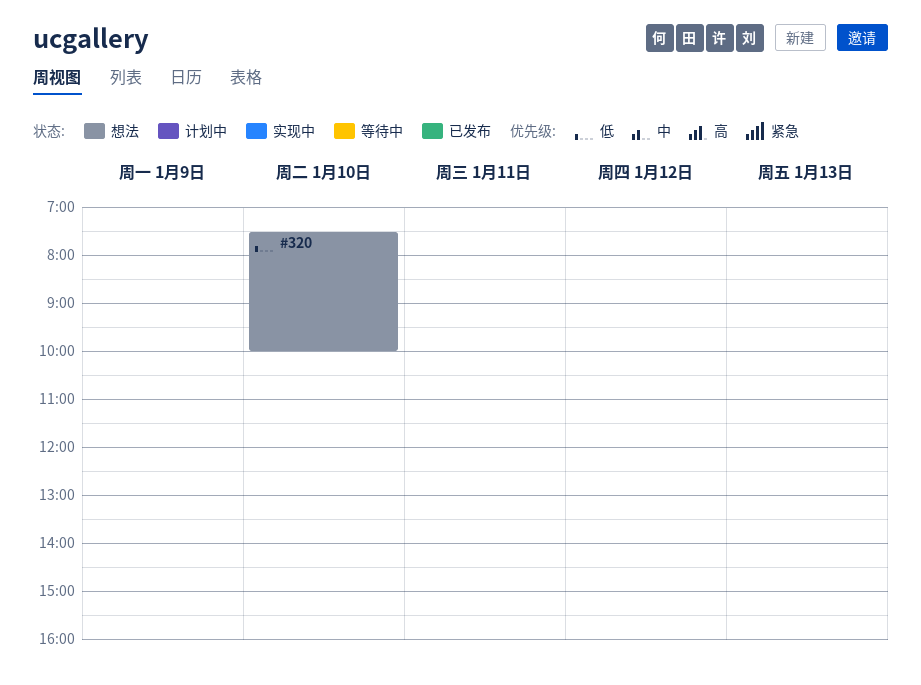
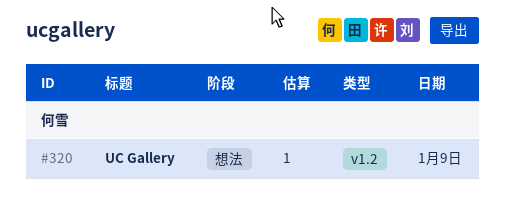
#320, day: Jan 10 -> Jan 9

